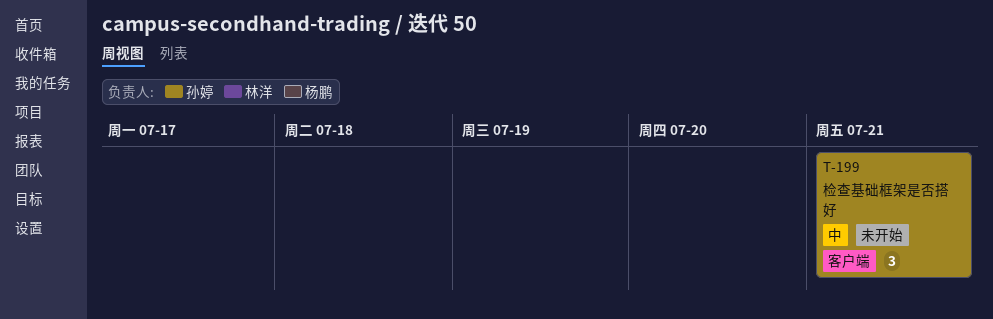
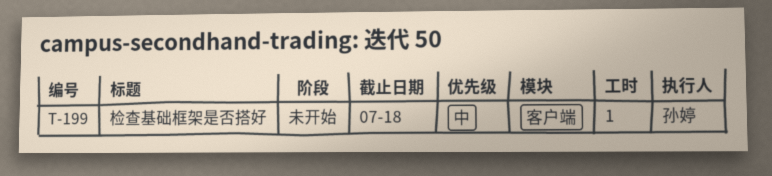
T-199, estimate: 3 -> 1
T-199, due: Jul 21 -> Jul 18

